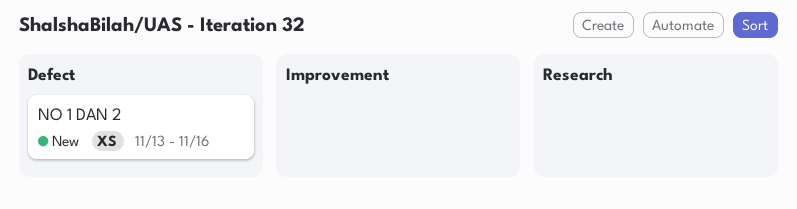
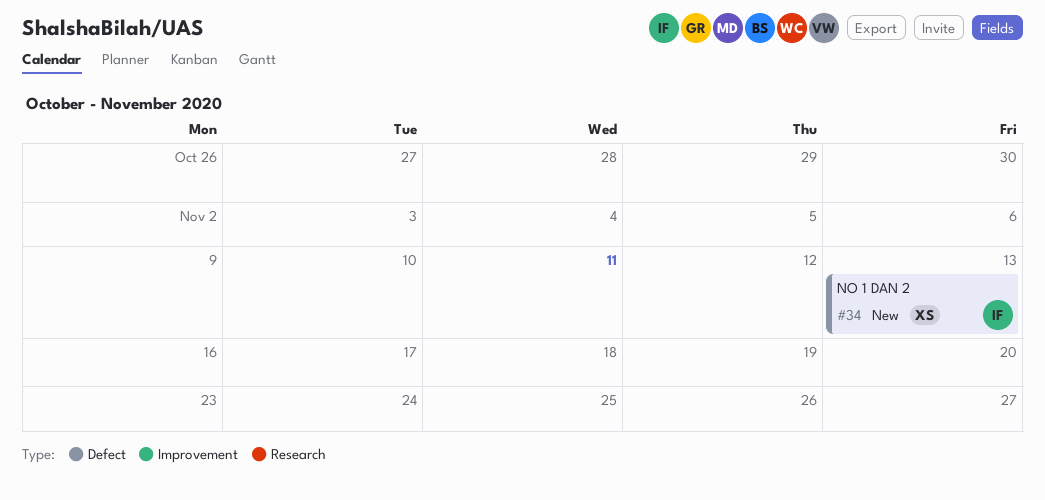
NO 1 DAN 2, due: Nov 16 -> Nov 13

